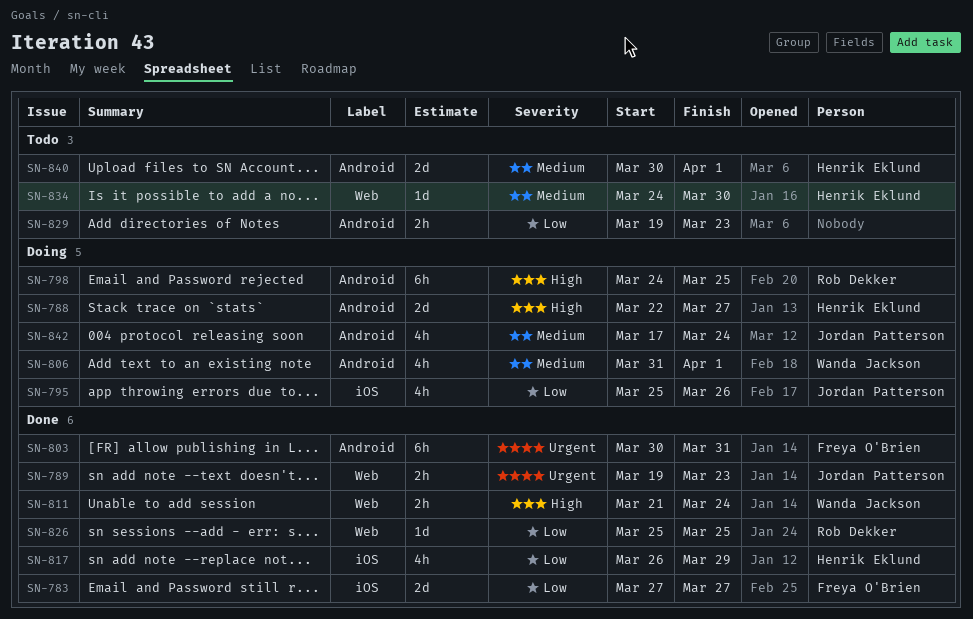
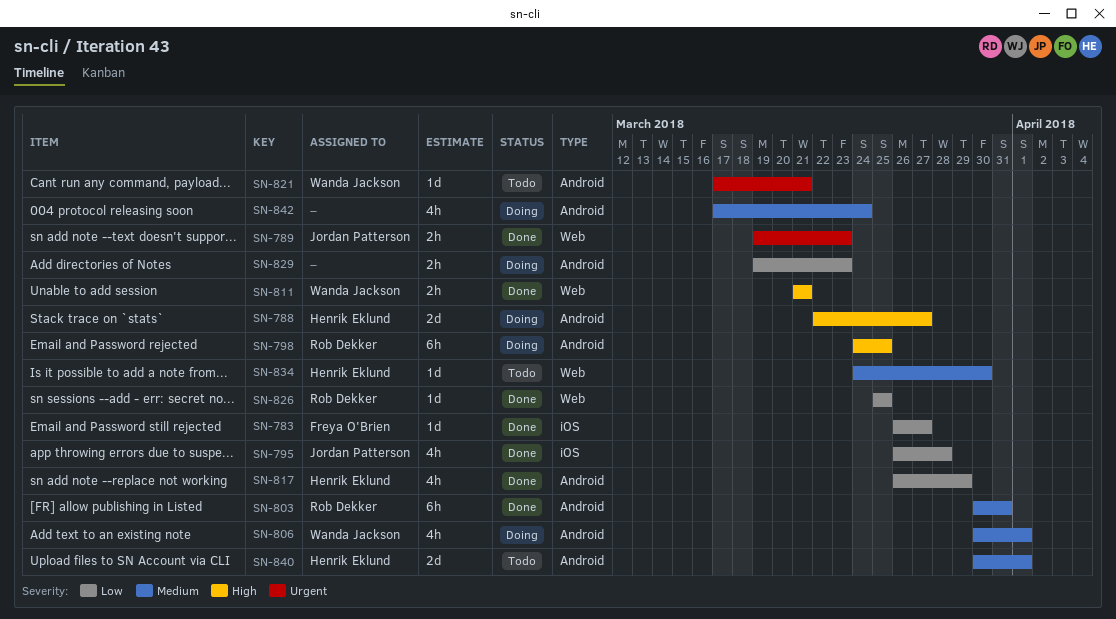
SN-783, estimate: 2d -> 1d
SN-783, start: Mar 27 -> Mar 26
SN-795, status: Doing -> Done
SN-795, start: Mar 25 -> Mar 26
SN-795, due: Mar 26 -> Mar 28
SN-803, owner: Freya O'Brien -> Rob Dekker
SN-803, priority: Urgent -> Medium
SN-806, start: Mar 31 -> Mar 30
SN-811, due: Mar 24 -> Mar 21
SN-817, label: iOS -> Android
SN-821: none -> present
SN-829, status: Todo -> Doing
SN-842, owner: Jordan Patterson -> none

